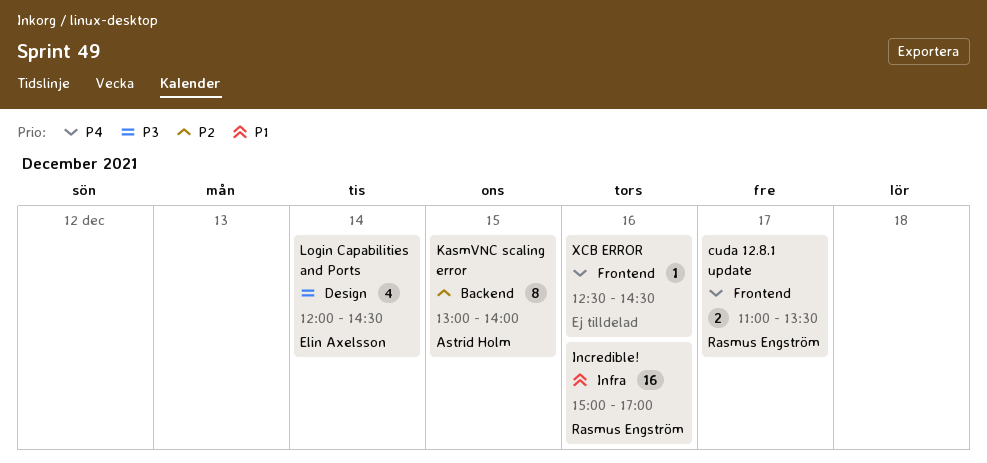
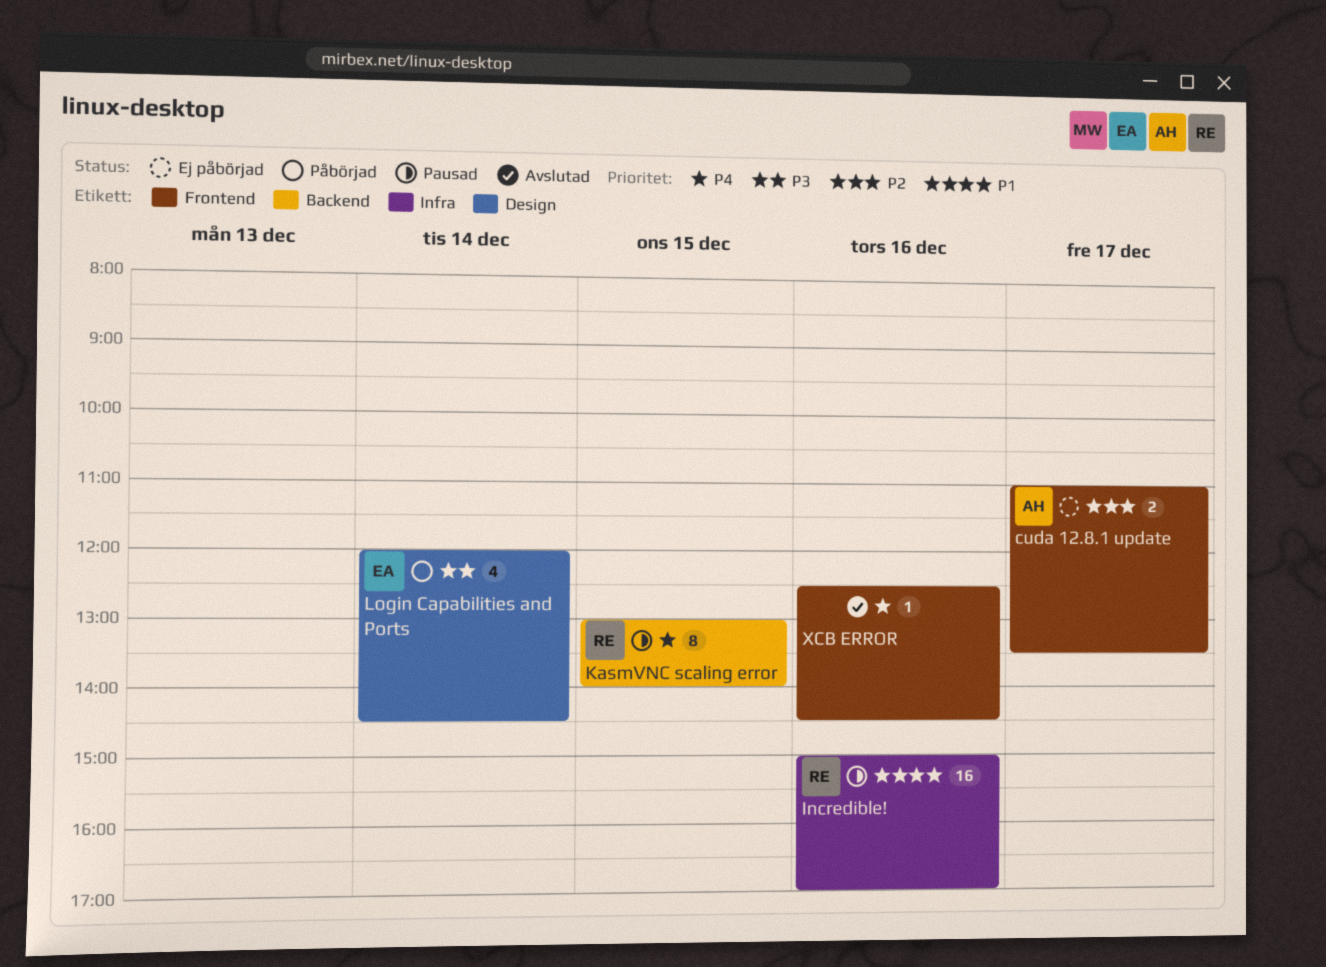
cuda 12.8.1 update, owner: Rasmus Engström -> Astrid Holm
cuda 12.8.1 update, priority: P4 -> P2
KasmVNC scaling error, owner: Astrid Holm -> Rasmus Engström
KasmVNC scaling error, priority: P2 -> P4

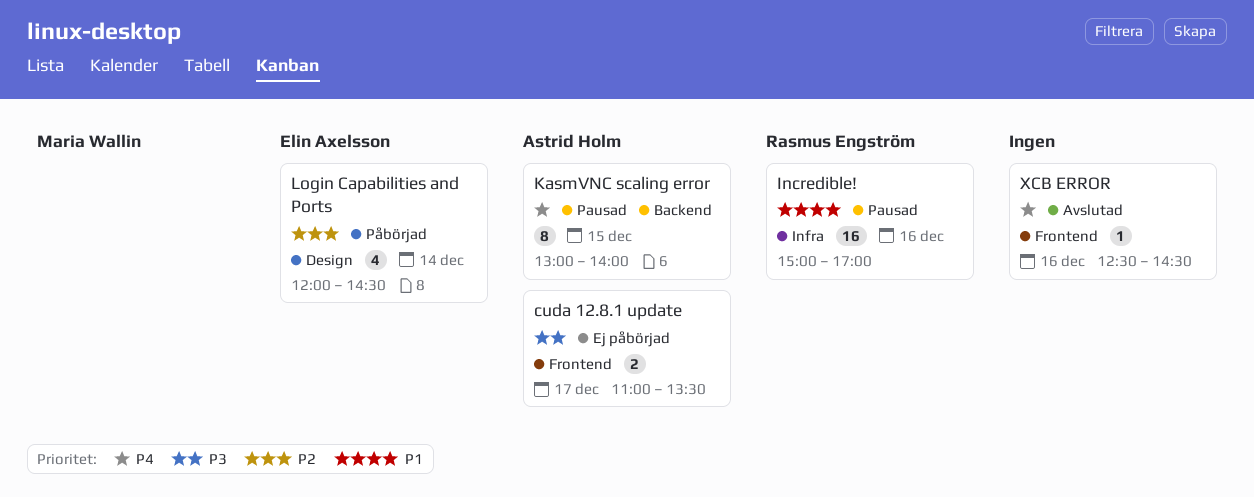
cuda 12.8.1 update, priority: P2 -> P3
KasmVNC scaling error, owner: Rasmus Engström -> Astrid Holm
Login Capabilities and Ports, priority: P3 -> P2

